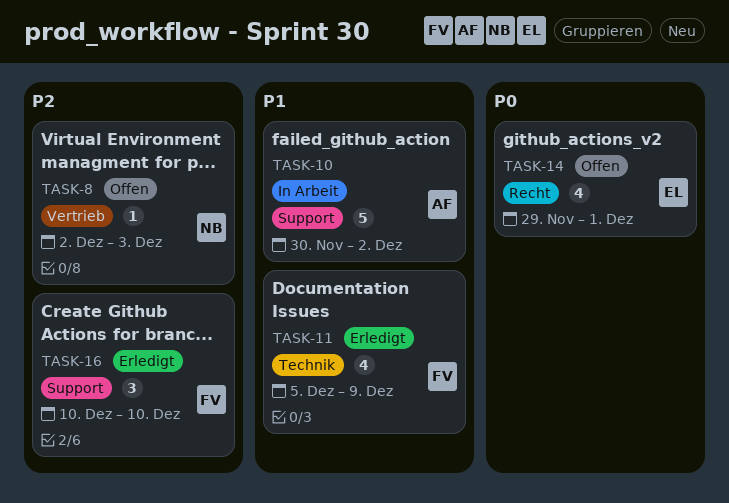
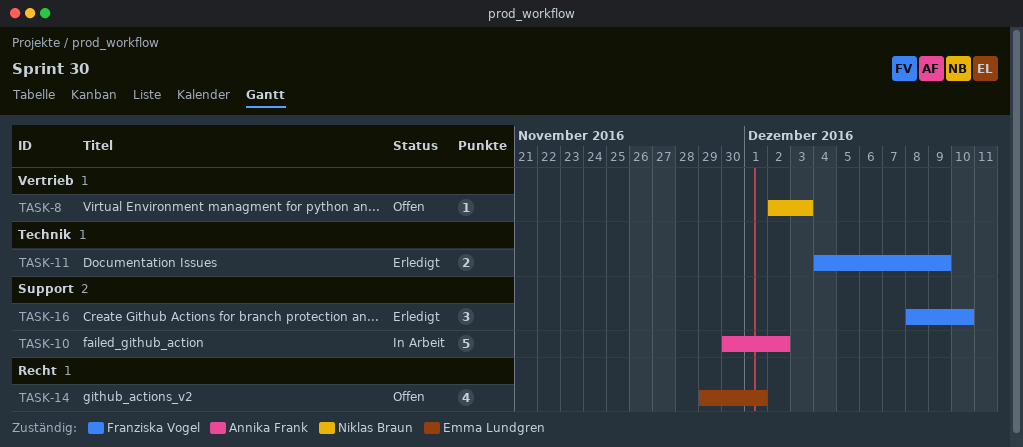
TASK-11, estimate: 4 -> 2
TASK-11, start: Dec 5 -> Dec 4
TASK-16, start: Dec 10 -> Dec 8

